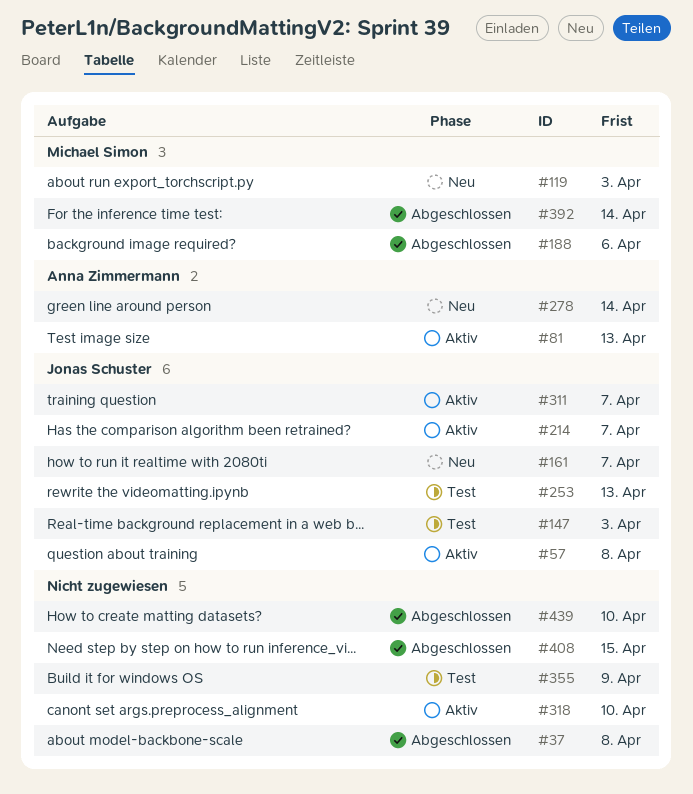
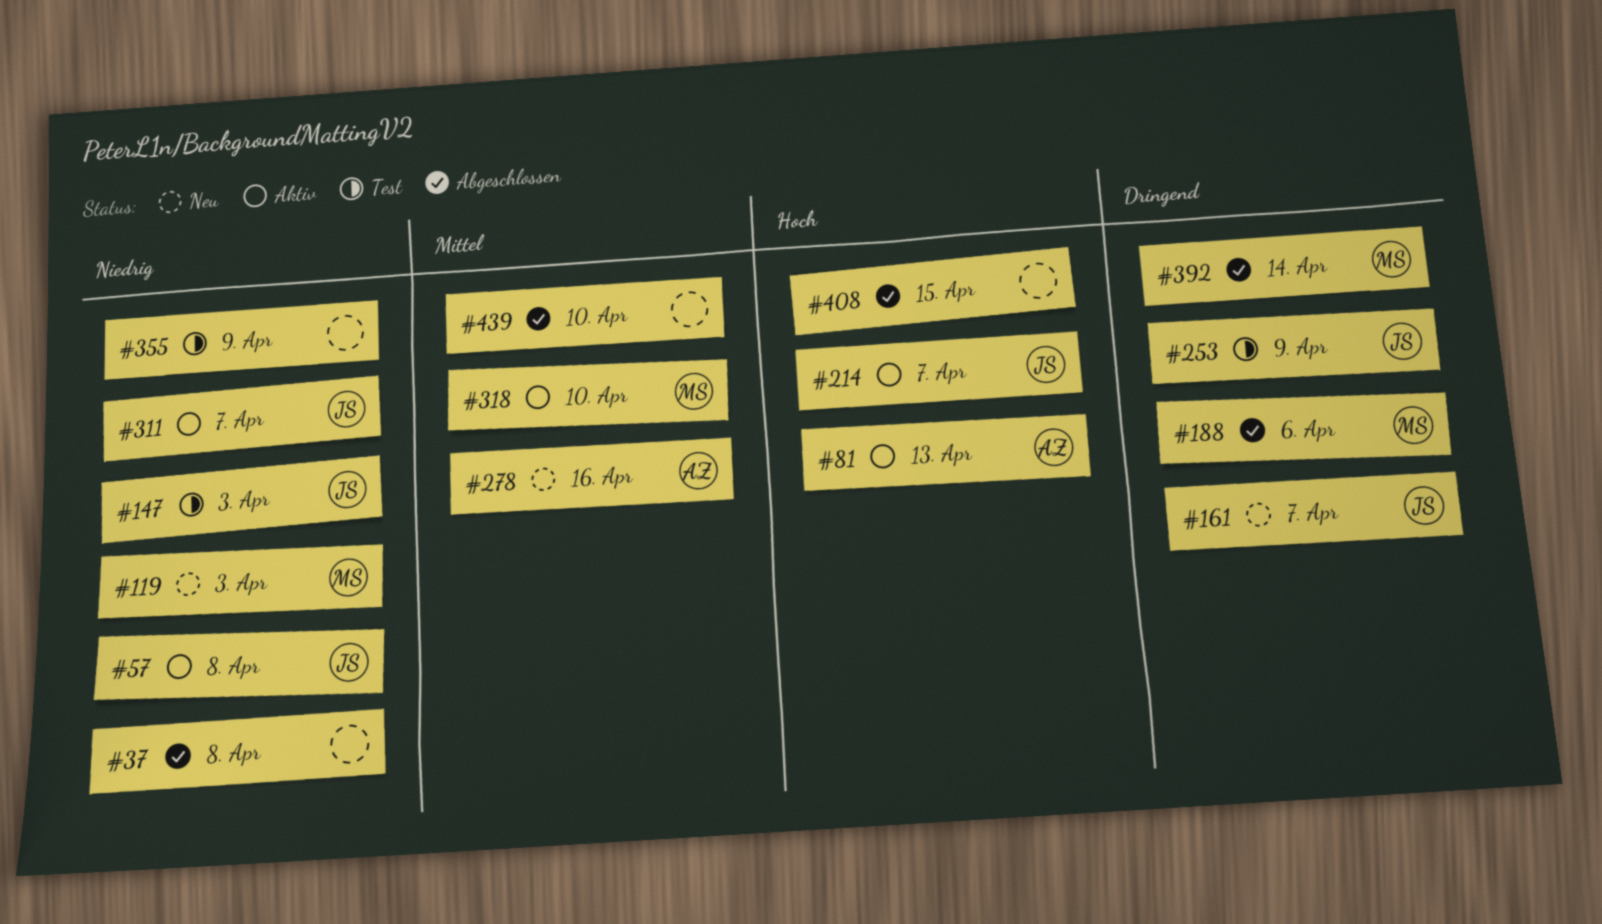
#253, due: Apr 13 -> Apr 9
#278, due: Apr 14 -> Apr 16
#318, owner: none -> Michael Simon

